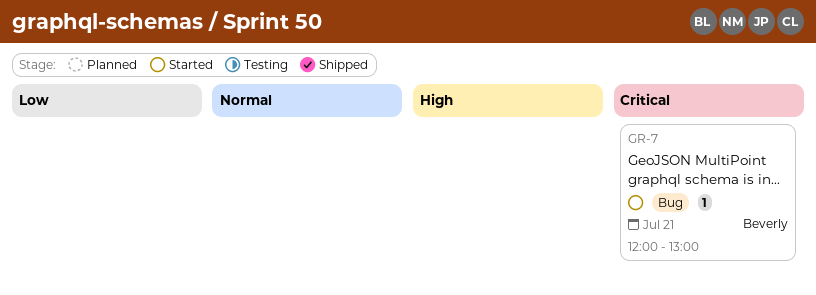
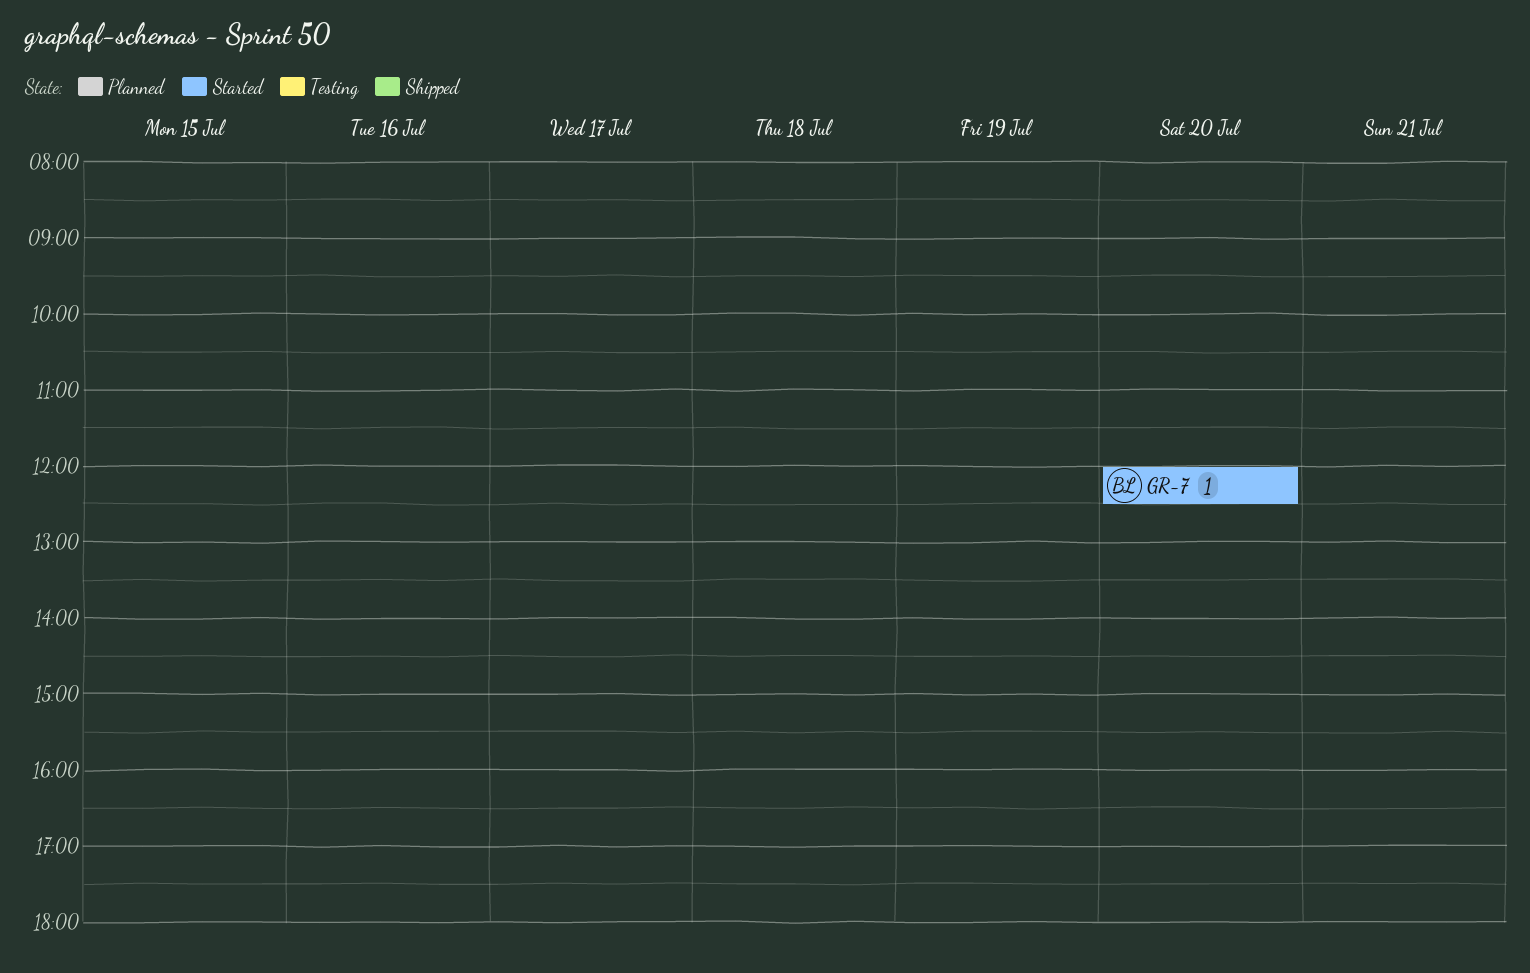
GR-7, day: Jul 21 -> Jul 20
GR-7, ends: 13:00 -> 12:30

